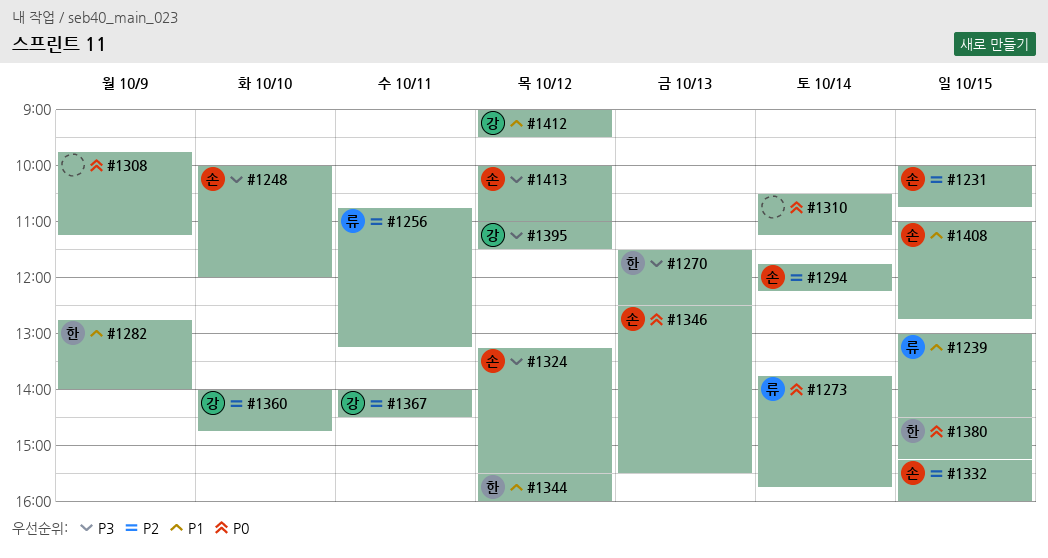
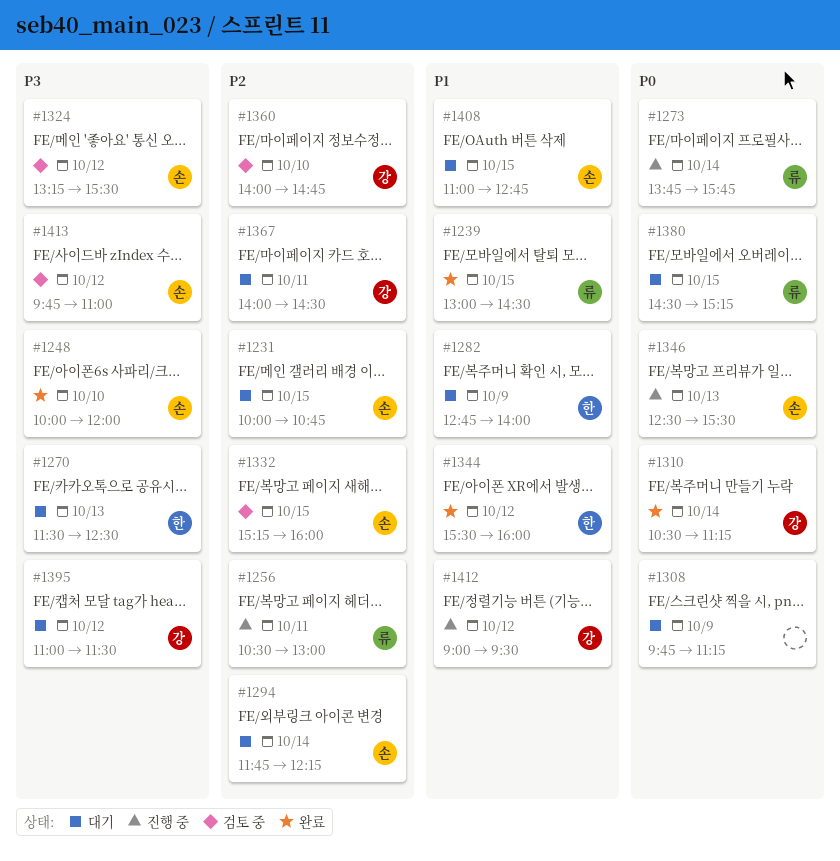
#1256, begins: 10:45 -> 10:30
#1256, ends: 13:15 -> 13:00
#1310, owner: none -> 강
#1380, owner: 한 -> 류
#1413, begins: 10:00 -> 09:45

